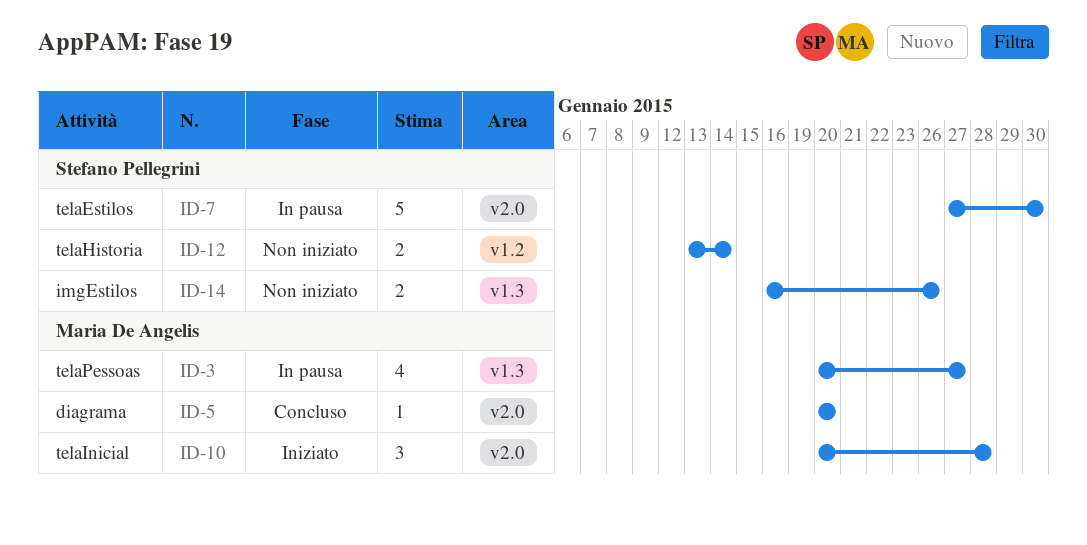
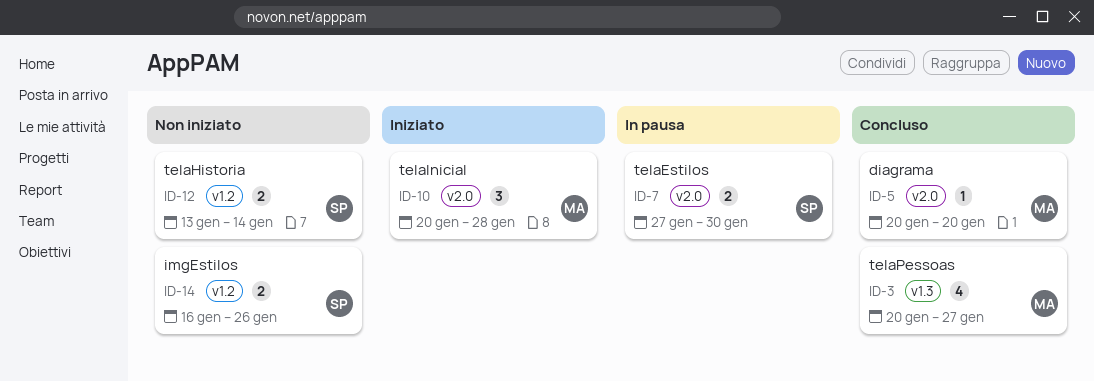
ID-3, status: In pausa -> Concluso
ID-7, estimate: 5 -> 2
ID-14, label: v1.3 -> v1.2

